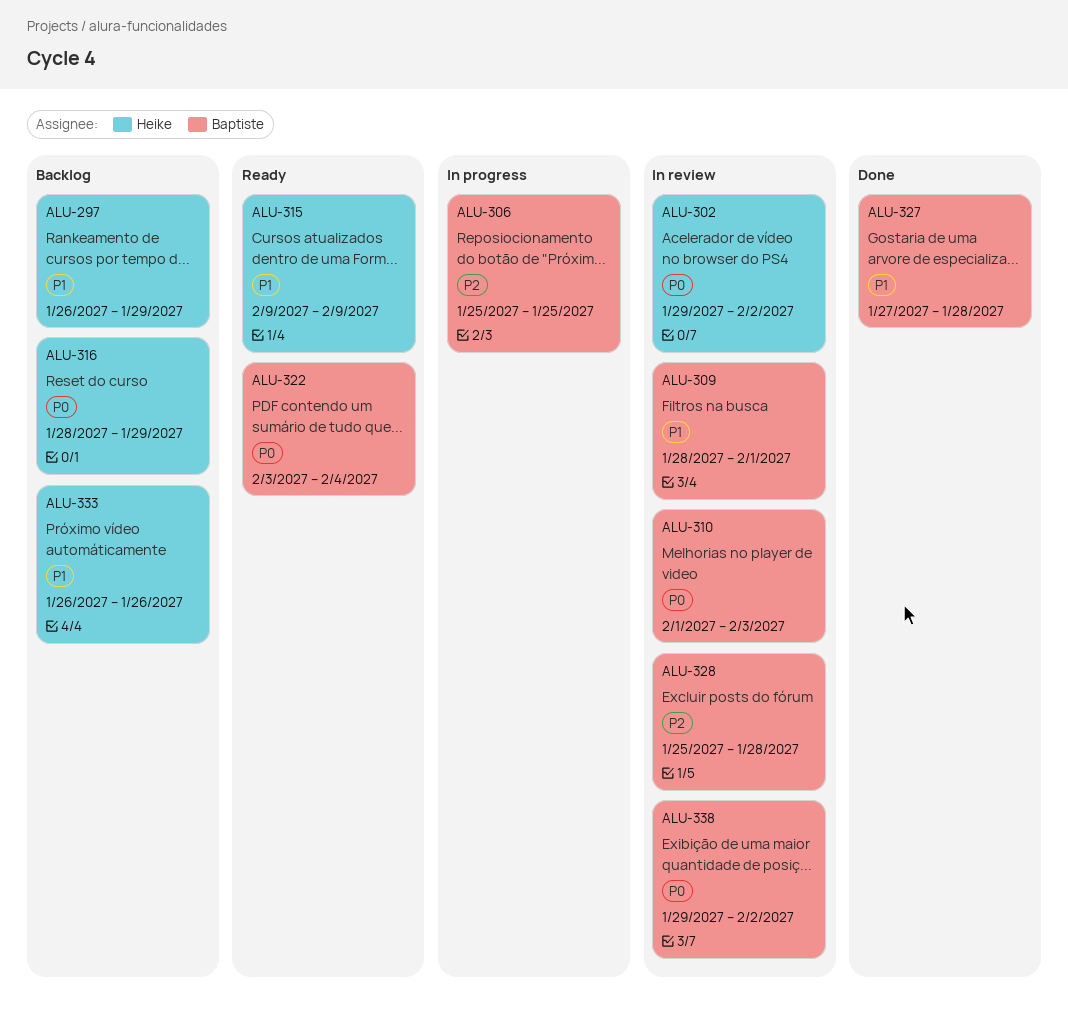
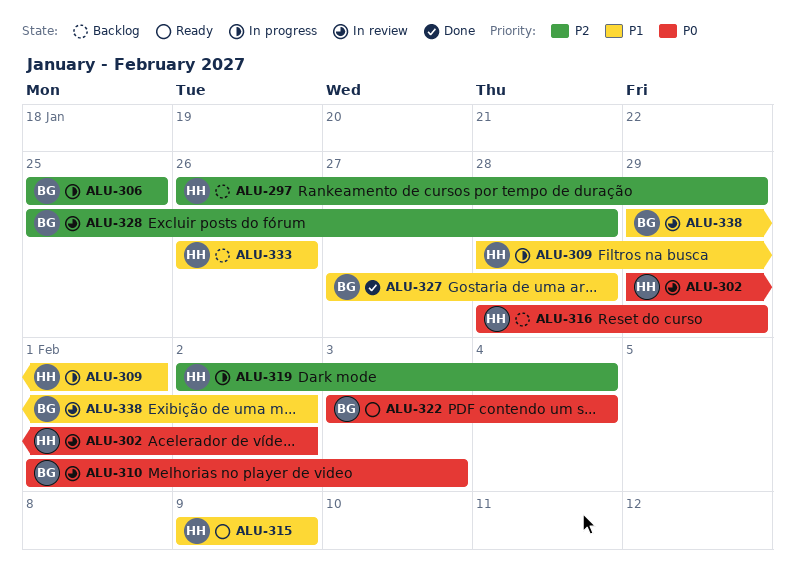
ALU-297, priority: P1 -> P2
ALU-309, status: In review -> In progress
ALU-309, owner: Baptiste -> Heike
ALU-319: none -> present
ALU-338, priority: P0 -> P1

